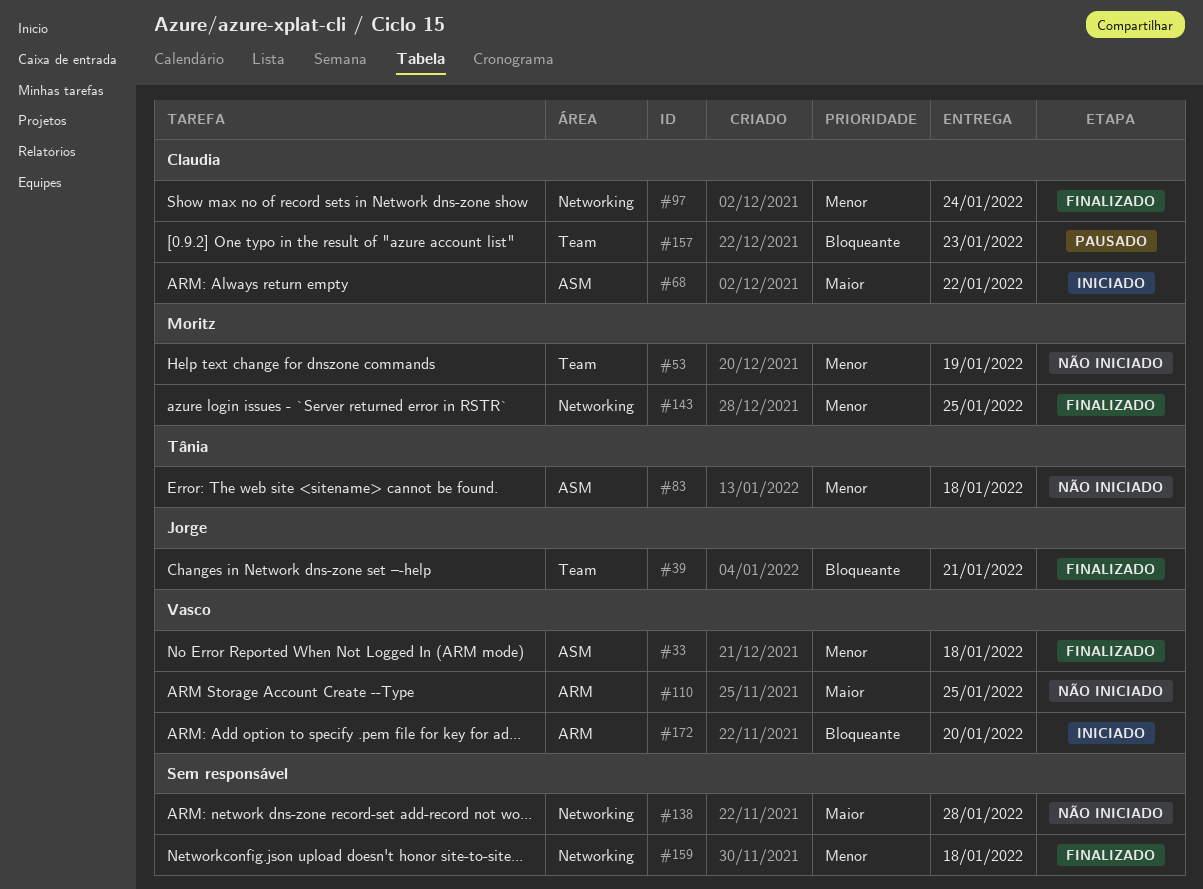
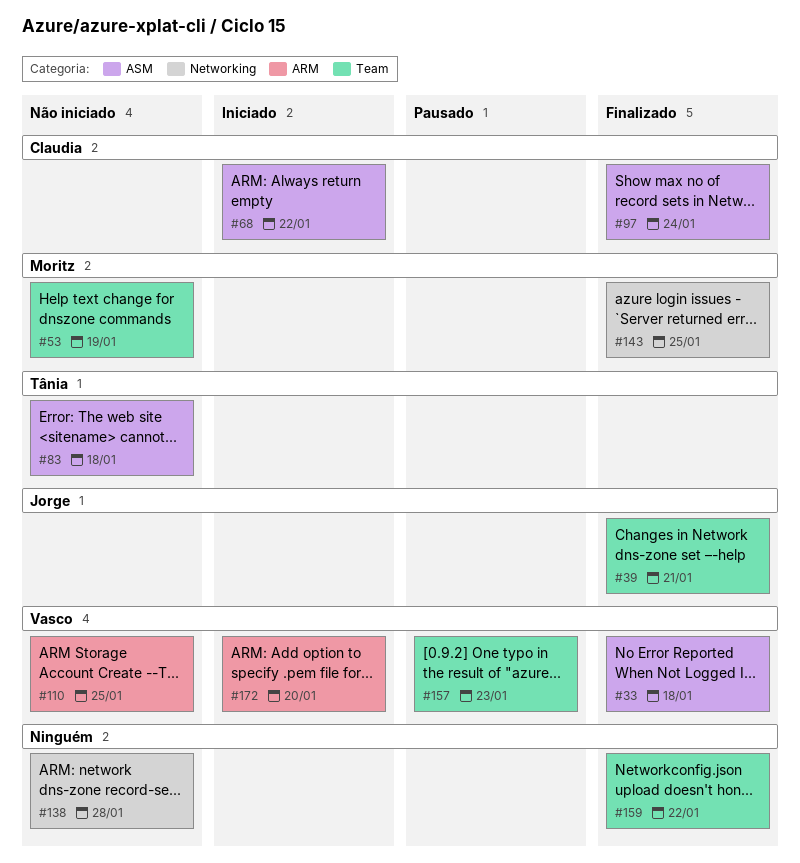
#97, label: Networking -> ASM
#157, owner: Claudia -> Vasco
#159, label: Networking -> Team
#159, due: Jan 18 -> Jan 22

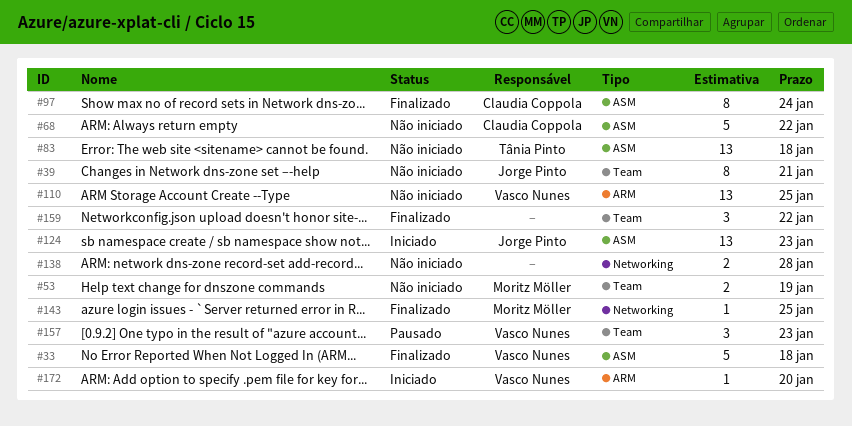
#39, status: Finalizado -> Não iniciado
#68, status: Iniciado -> Não iniciado
#124: none -> present

